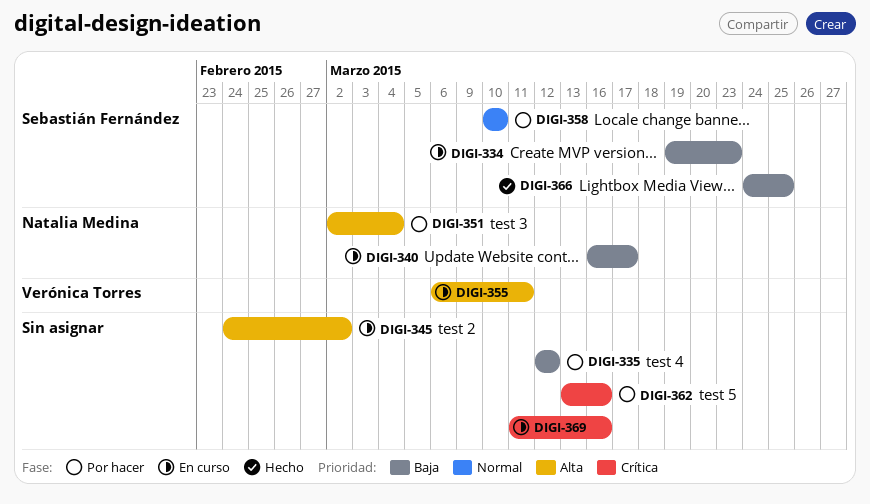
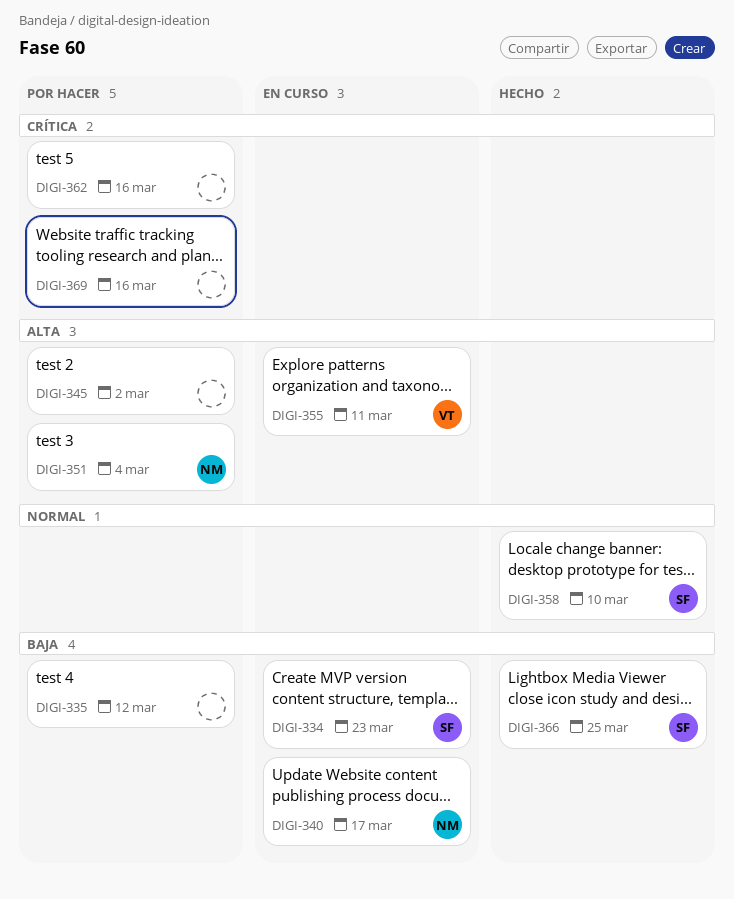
DIGI-345, status: En curso -> Por hacer
DIGI-358, status: Por hacer -> Hecho
DIGI-369, status: En curso -> Por hacer

